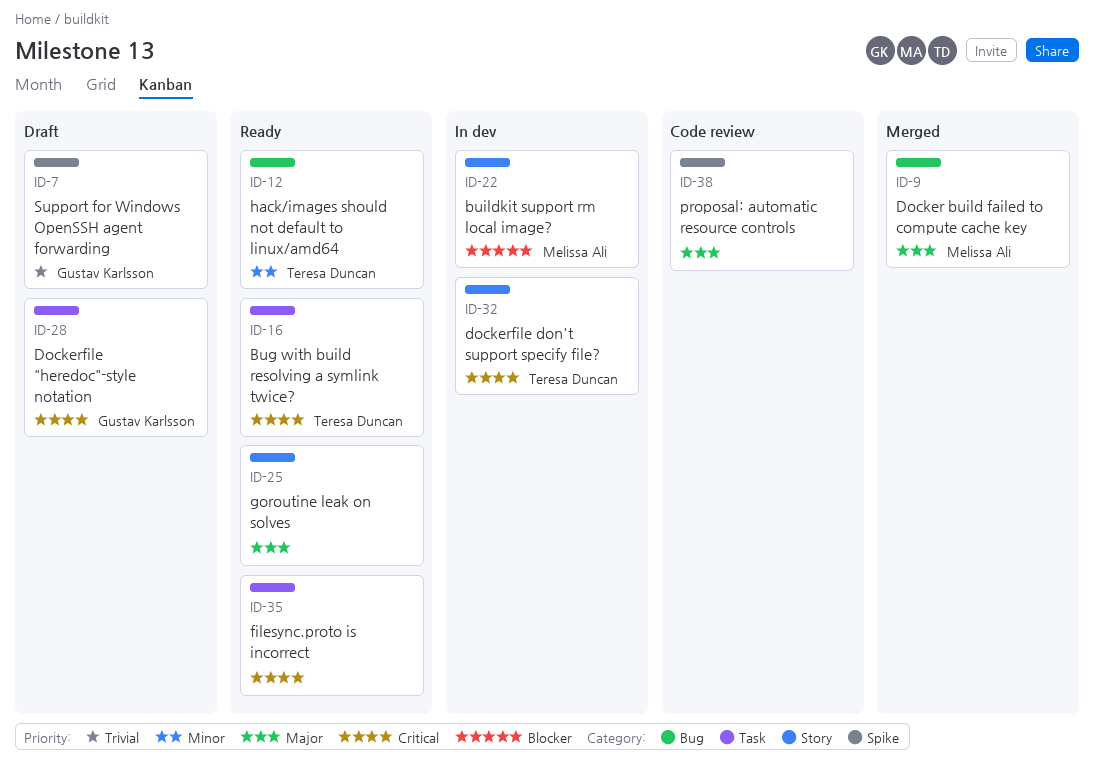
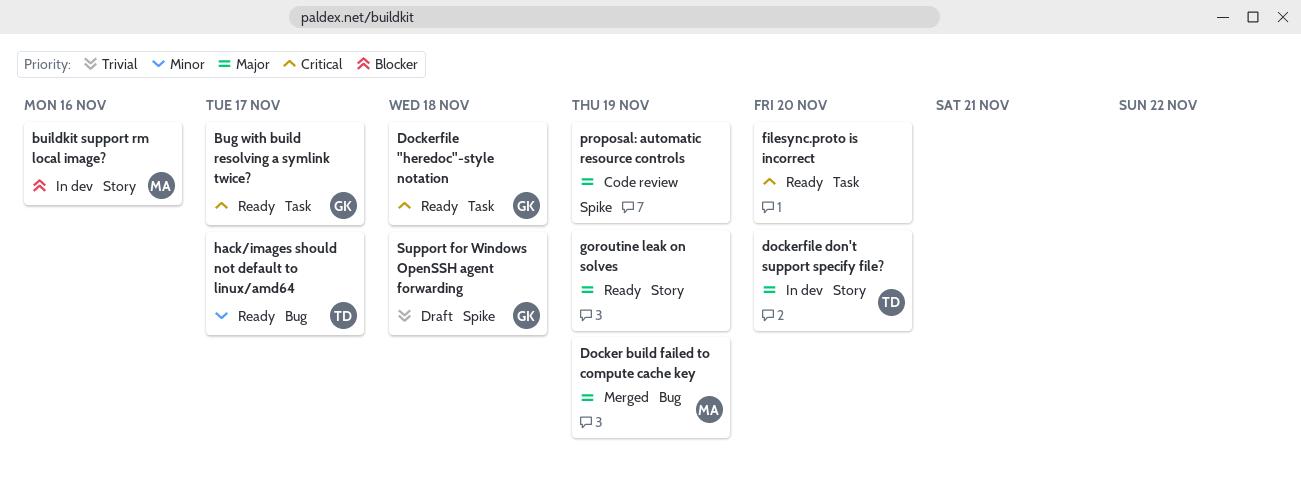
Bug with build resolving a symlink twice?, owner: Teresa Duncan -> Gustav Karlsson
Dockerfile "heredoc"-style notation, status: Draft -> Ready
dockerfile don't support specify file?, priority: Critical -> Major

